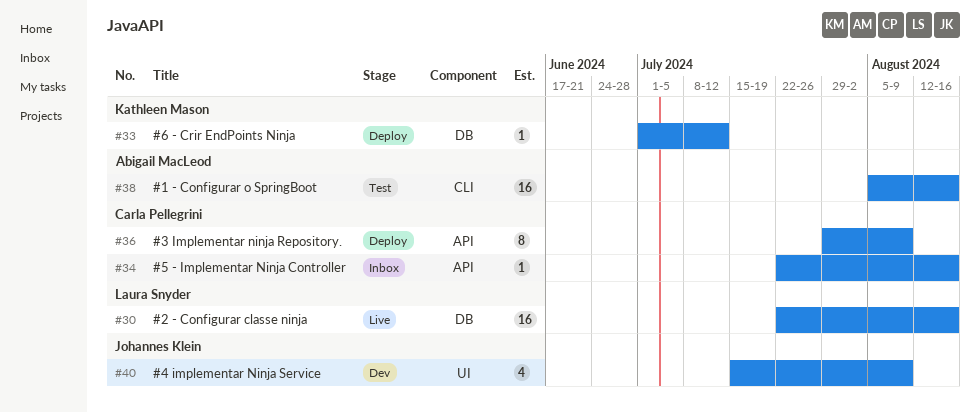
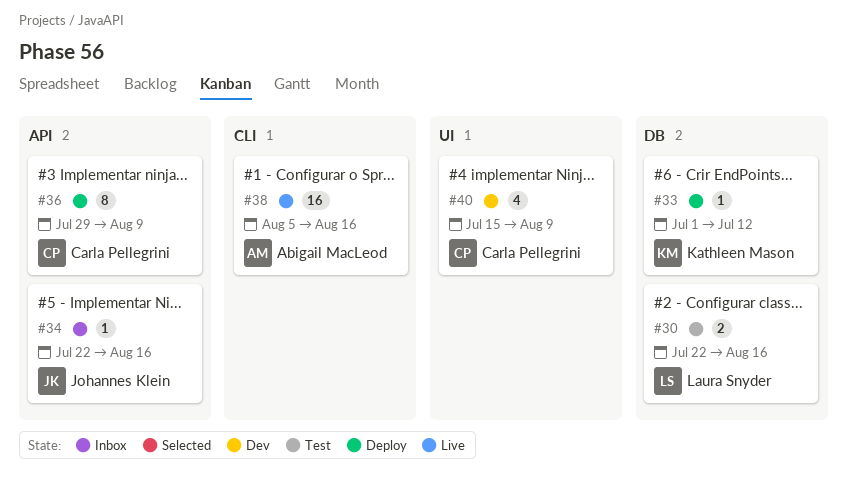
#30, status: Live -> Test
#30, estimate: 16 -> 2
#34, owner: Carla Pellegrini -> Johannes Klein
#38, status: Test -> Live
#40, owner: Johannes Klein -> Carla Pellegrini

